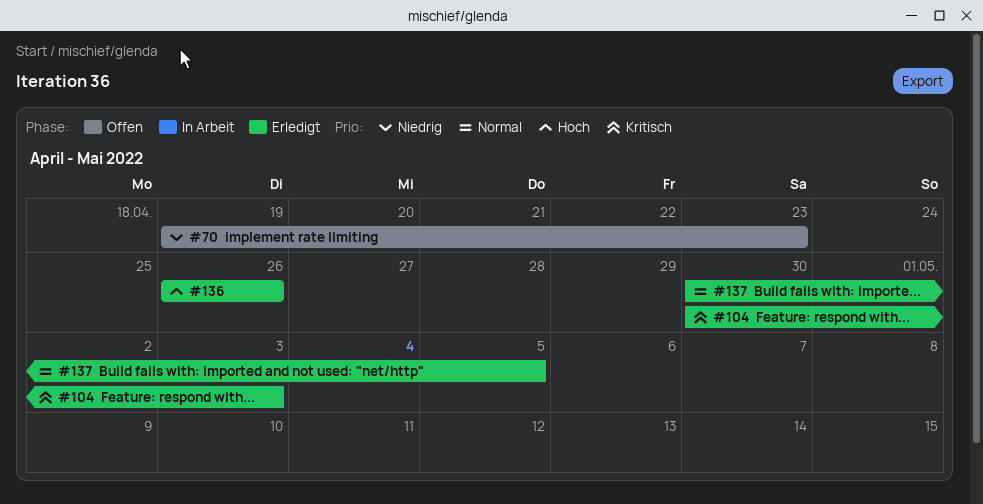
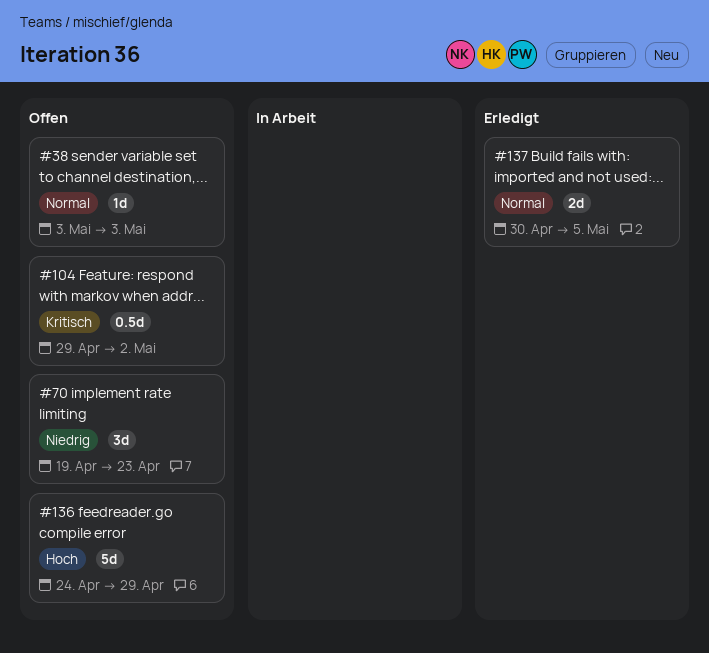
#38: none -> present
#104, status: Erledigt -> Offen
#104, start: Apr 30 -> Apr 29
#104, due: May 3 -> May 2
#136, status: Erledigt -> Offen
#136, start: Apr 26 -> Apr 24
#136, due: Apr 26 -> Apr 29

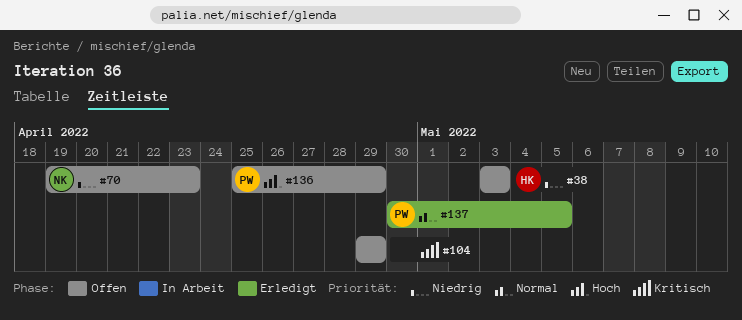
#38, priority: Normal -> Niedrig
#104, due: May 2 -> Apr 29
#136, start: Apr 24 -> Apr 25

